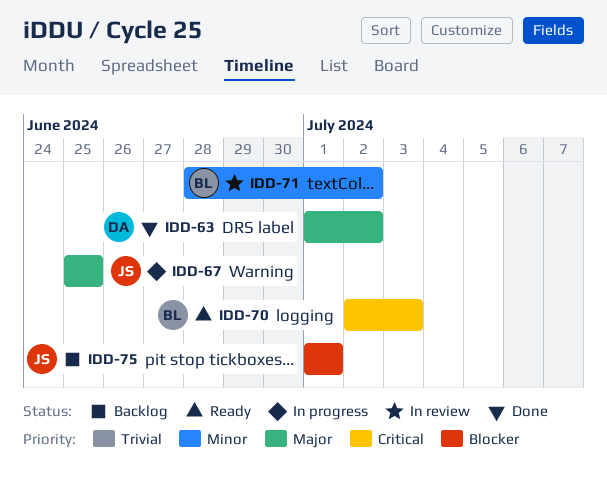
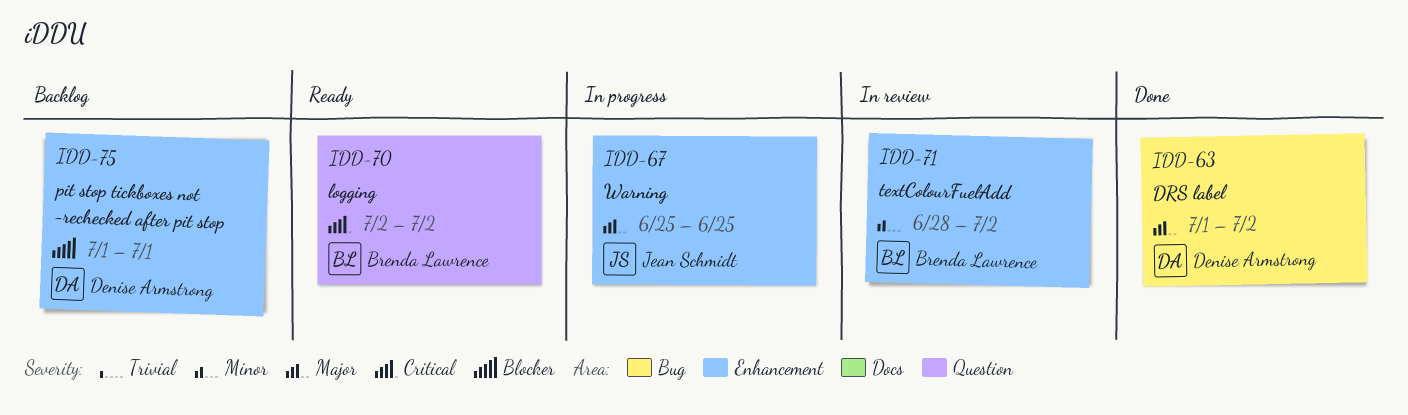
IDD-70, due: Jul 3 -> Jul 2
IDD-75, owner: Jean Schmidt -> Denise Armstrong

